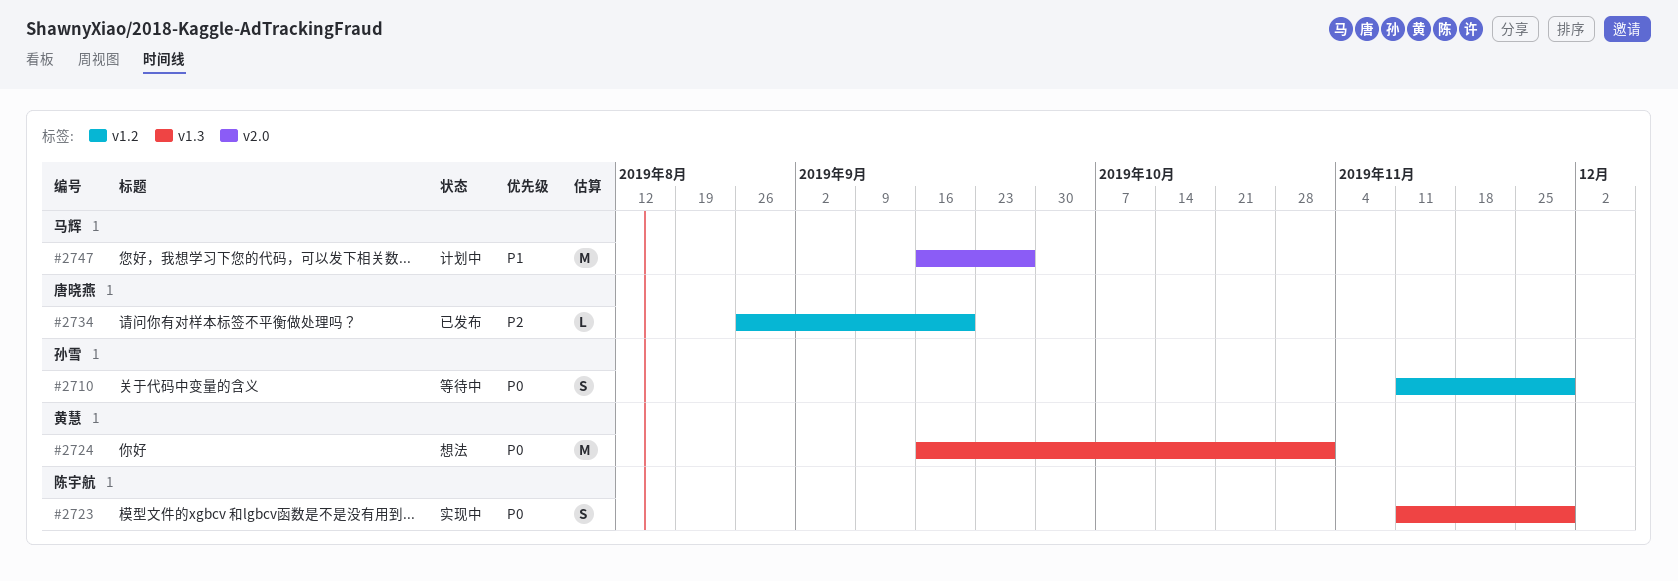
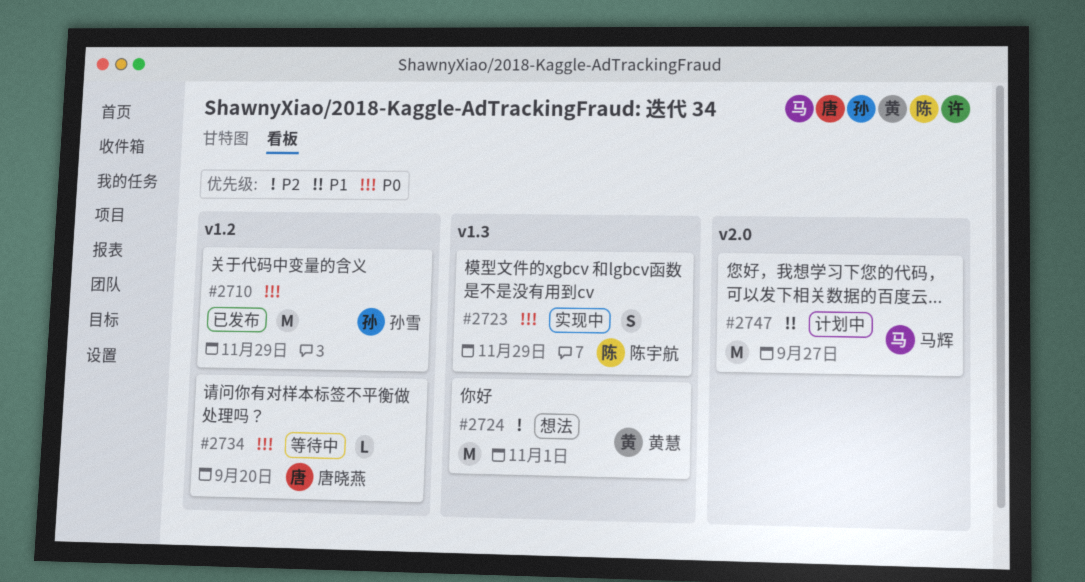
#2710, status: 等待中 -> 已发布
#2710, estimate: S -> M
#2724, priority: P0 -> P2
#2734, status: 已发布 -> 等待中
#2734, priority: P2 -> P0

